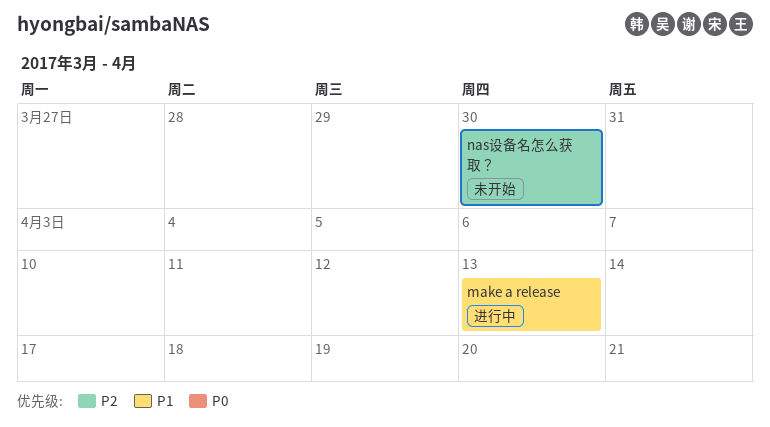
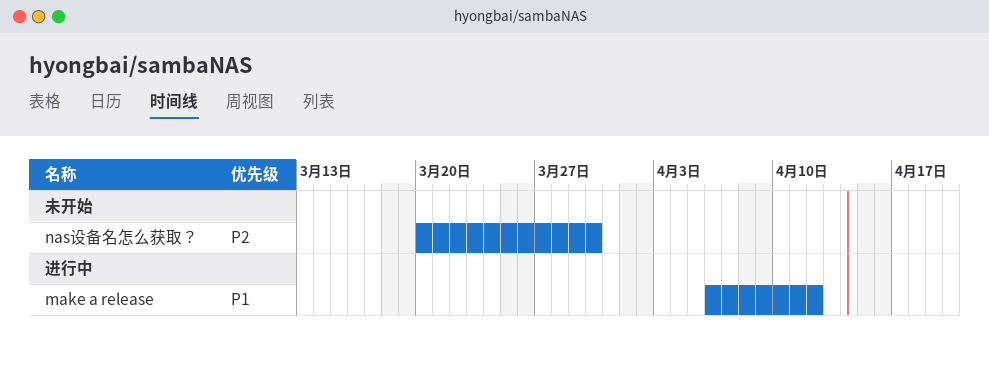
make a release, due: Apr 13 -> Apr 12

